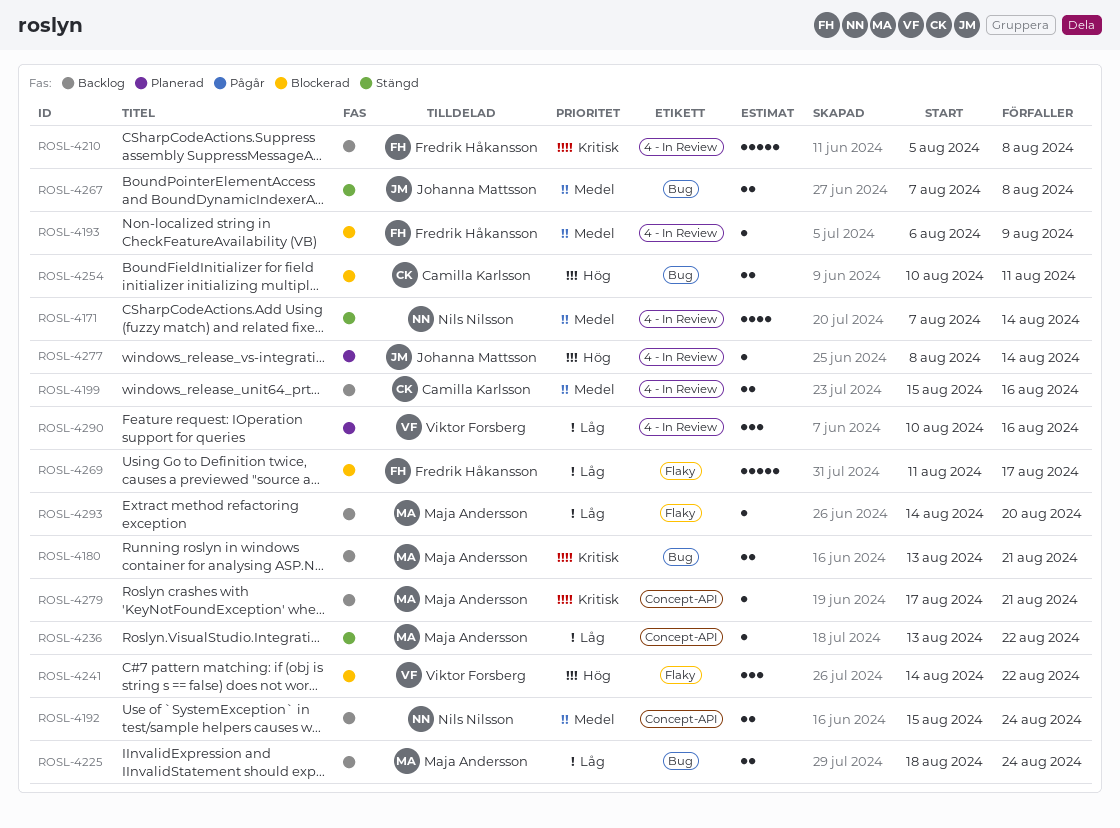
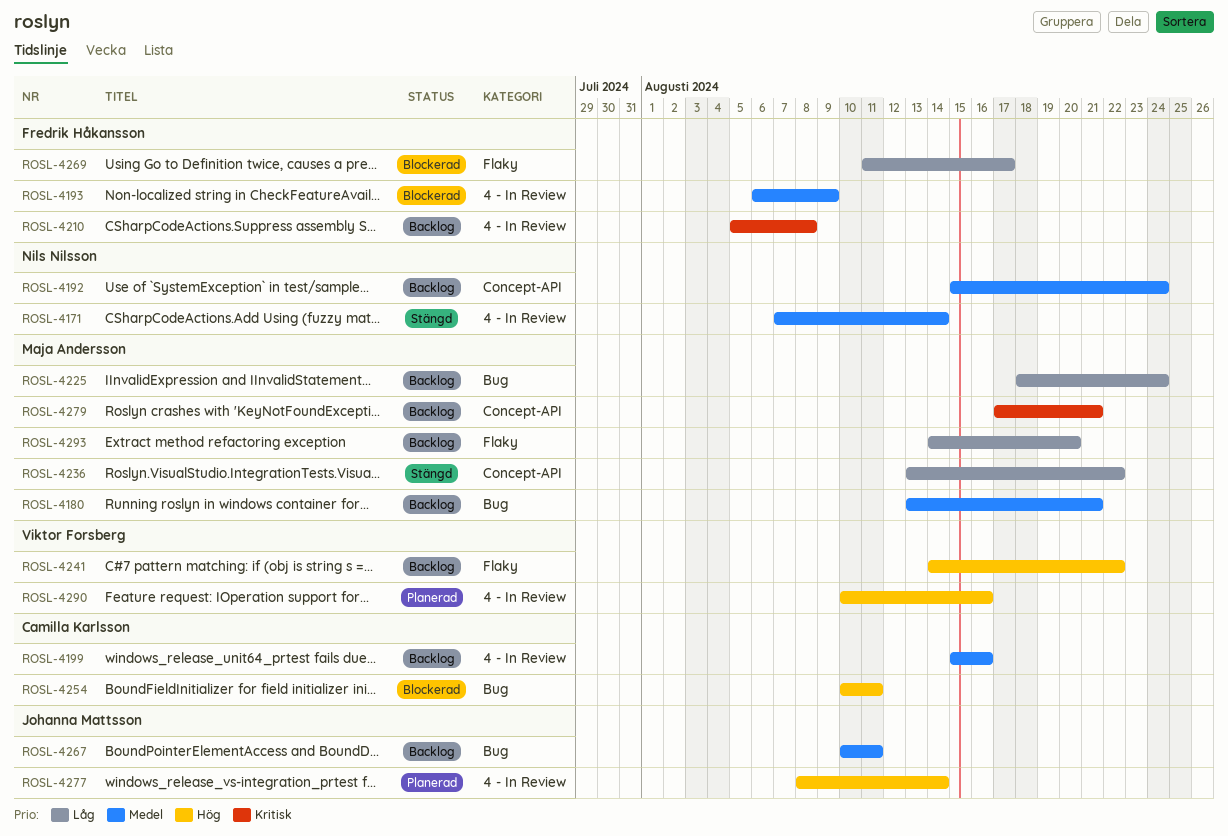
ROSL-4180, priority: Kritisk -> Medel
ROSL-4241, status: Blockerad -> Backlog
ROSL-4267, status: Stängd -> Backlog
ROSL-4267, start: Aug 7 -> Aug 10
ROSL-4267, due: Aug 8 -> Aug 11
ROSL-4290, priority: Låg -> Hög

